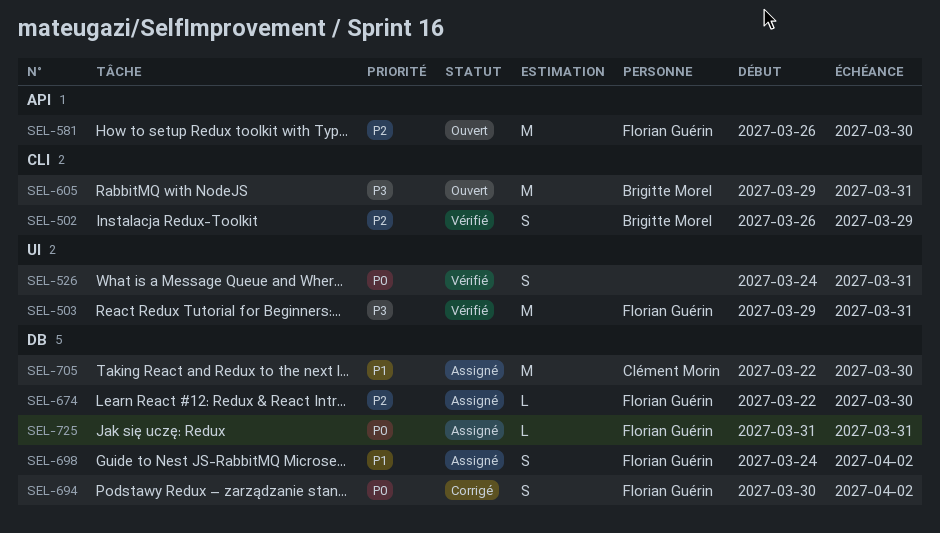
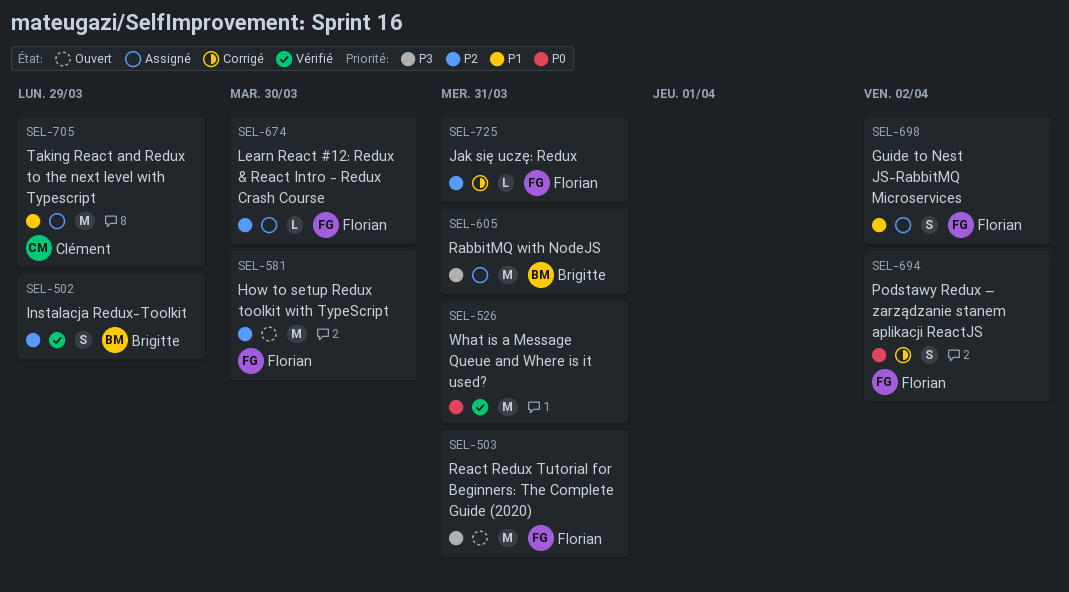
SEL-503, status: Vérifié -> Ouvert
SEL-526, estimate: S -> M
SEL-605, status: Ouvert -> Assigné
SEL-705, due: Mar 30 -> Mar 29
SEL-725, status: Assigné -> Corrigé
SEL-725, priority: P0 -> P2

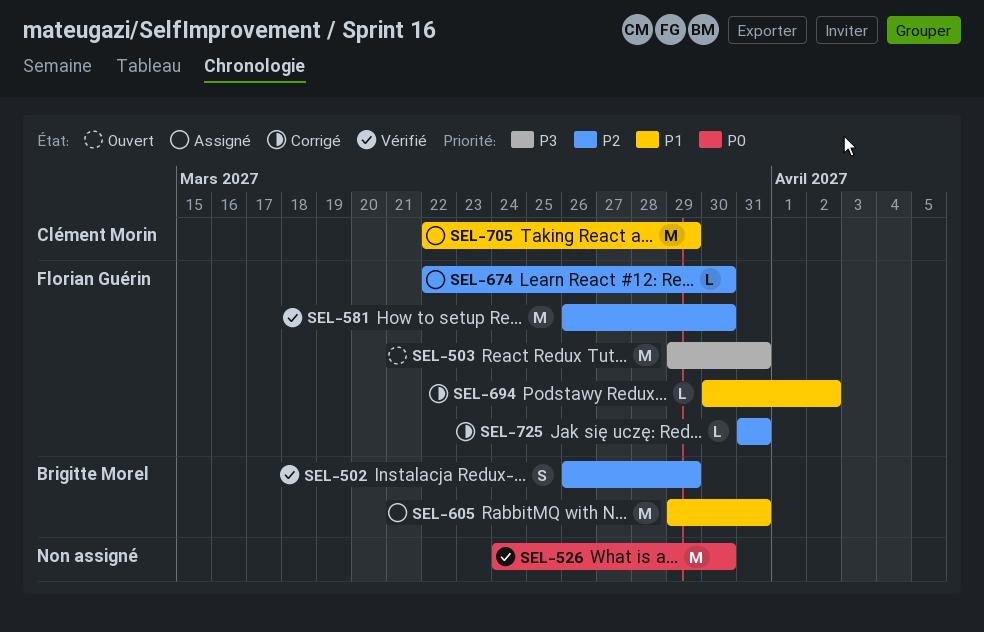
SEL-526, due: Mar 31 -> Mar 30
SEL-581, status: Ouvert -> Vérifié
SEL-605, priority: P3 -> P1
SEL-694, priority: P0 -> P1
SEL-694, estimate: S -> L
SEL-698: present -> none

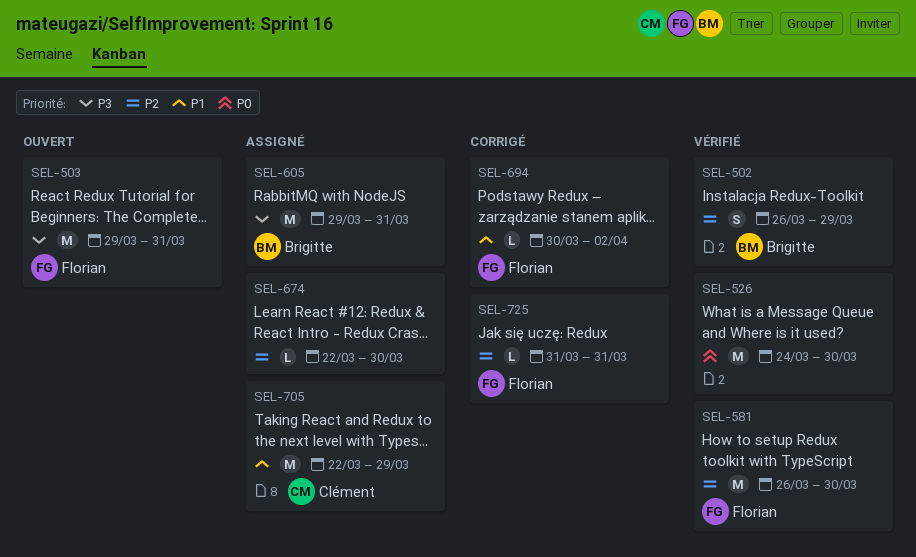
SEL-605, priority: P1 -> P3
SEL-674, owner: Florian Guérin -> none

